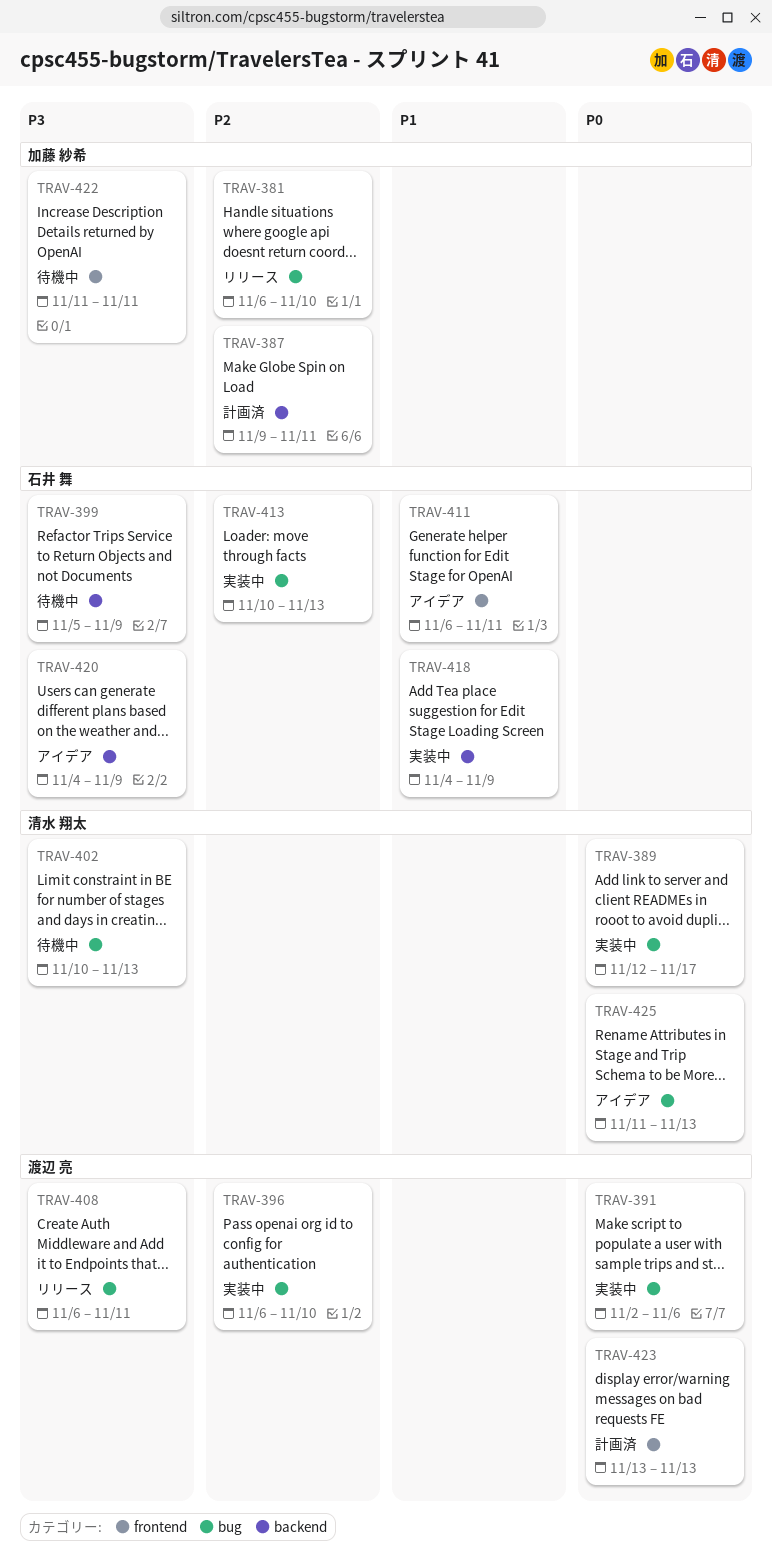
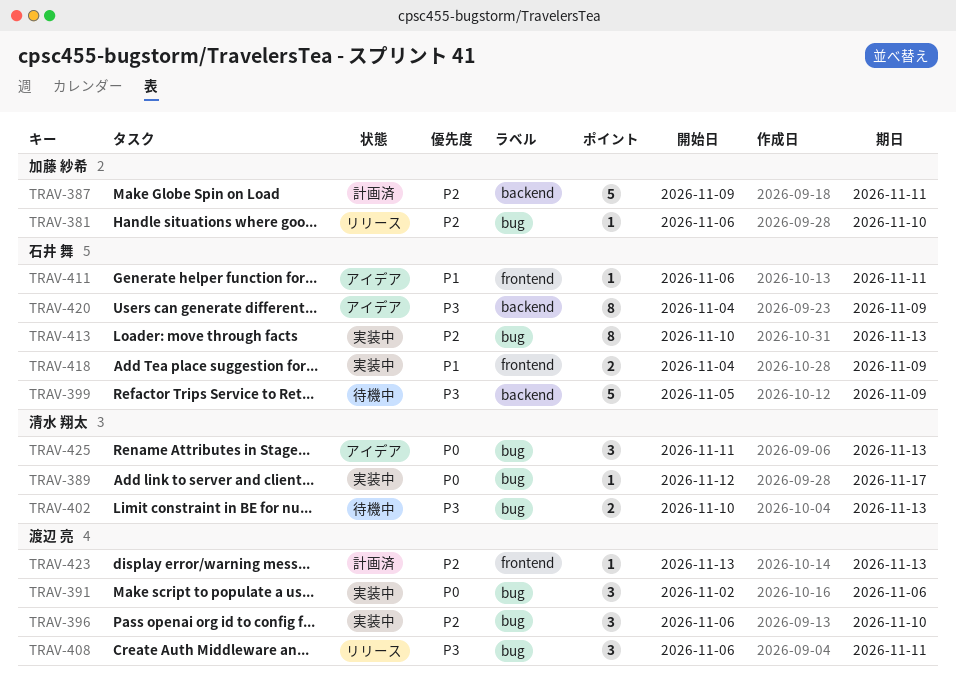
TRAV-418, label: backend -> frontend
TRAV-422: present -> none
TRAV-423, priority: P0 -> P2

